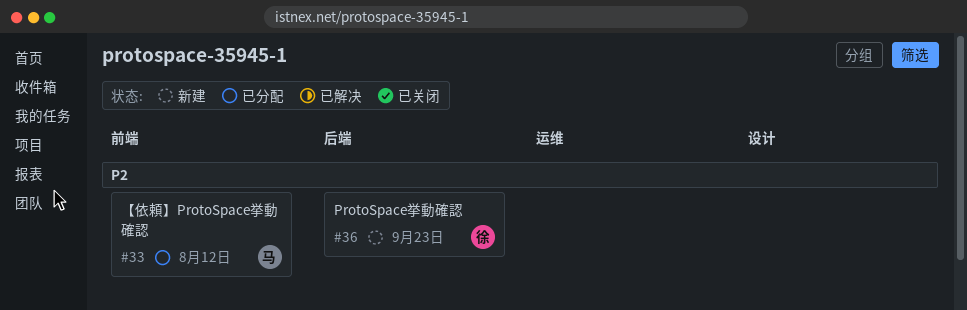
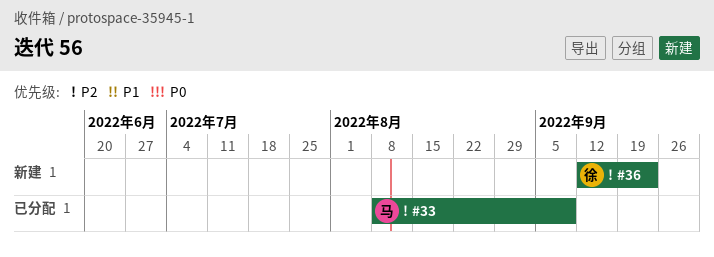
#33, due: Aug 12 -> Sep 9

